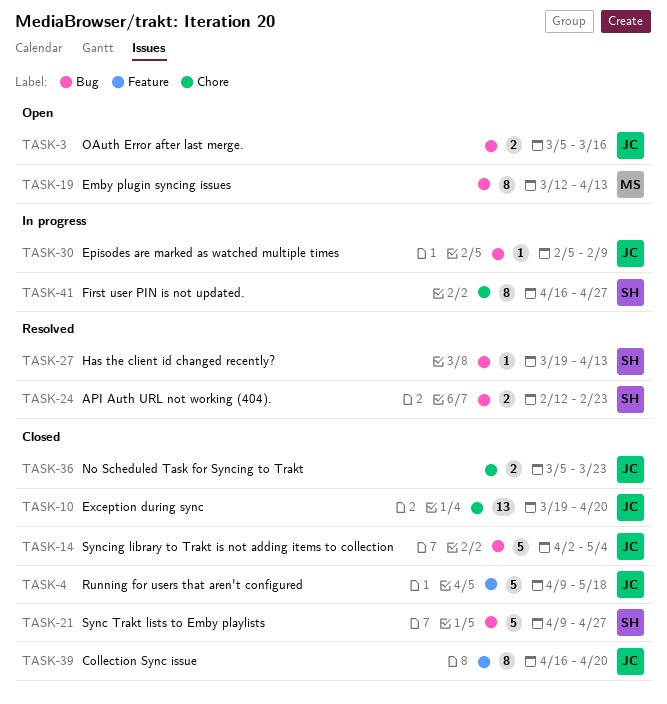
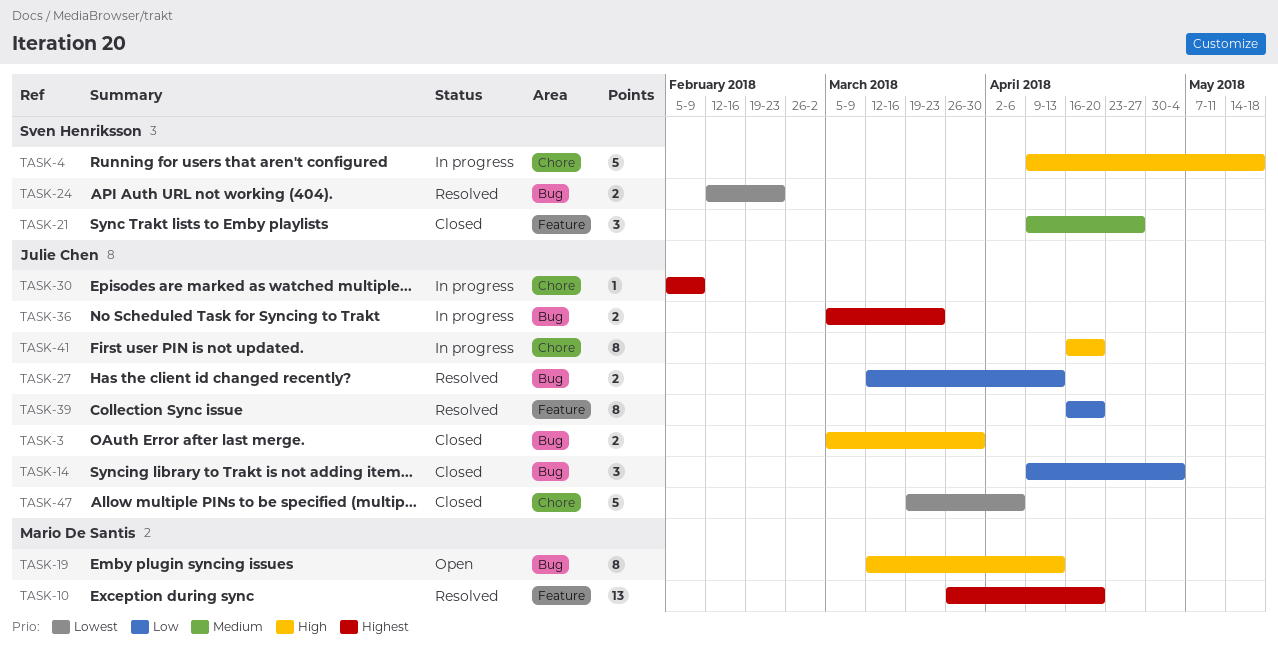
TASK-3, status: Open -> Closed
TASK-3, due: Mar 16 -> Mar 30
TASK-4, status: Closed -> In progress
TASK-4, owner: Julie Chen -> Sven Henriksson
TASK-4, label: Feature -> Chore
TASK-10, status: Closed -> Resolved
TASK-10, owner: Julie Chen -> Mario De Santis
TASK-10, label: Chore -> Feature
TASK-10, start: Mar 19 -> Mar 26
TASK-14, estimate: 5 -> 3
TASK-14, start: Apr 2 -> Apr 9
TASK-21, label: Bug -> Feature
TASK-21, estimate: 5 -> 3
TASK-27, owner: Sven Henriksson -> Julie Chen
TASK-27, estimate: 1 -> 2
TASK-27, start: Mar 19 -> Mar 12
TASK-30, label: Bug -> Chore
TASK-36, status: Closed -> In progress
TASK-36, label: Chore -> Bug
TASK-39, status: Closed -> Resolved
TASK-41, owner: Sven Henriksson -> Julie Chen
TASK-41, due: Apr 27 -> Apr 20
TASK-47: none -> present

